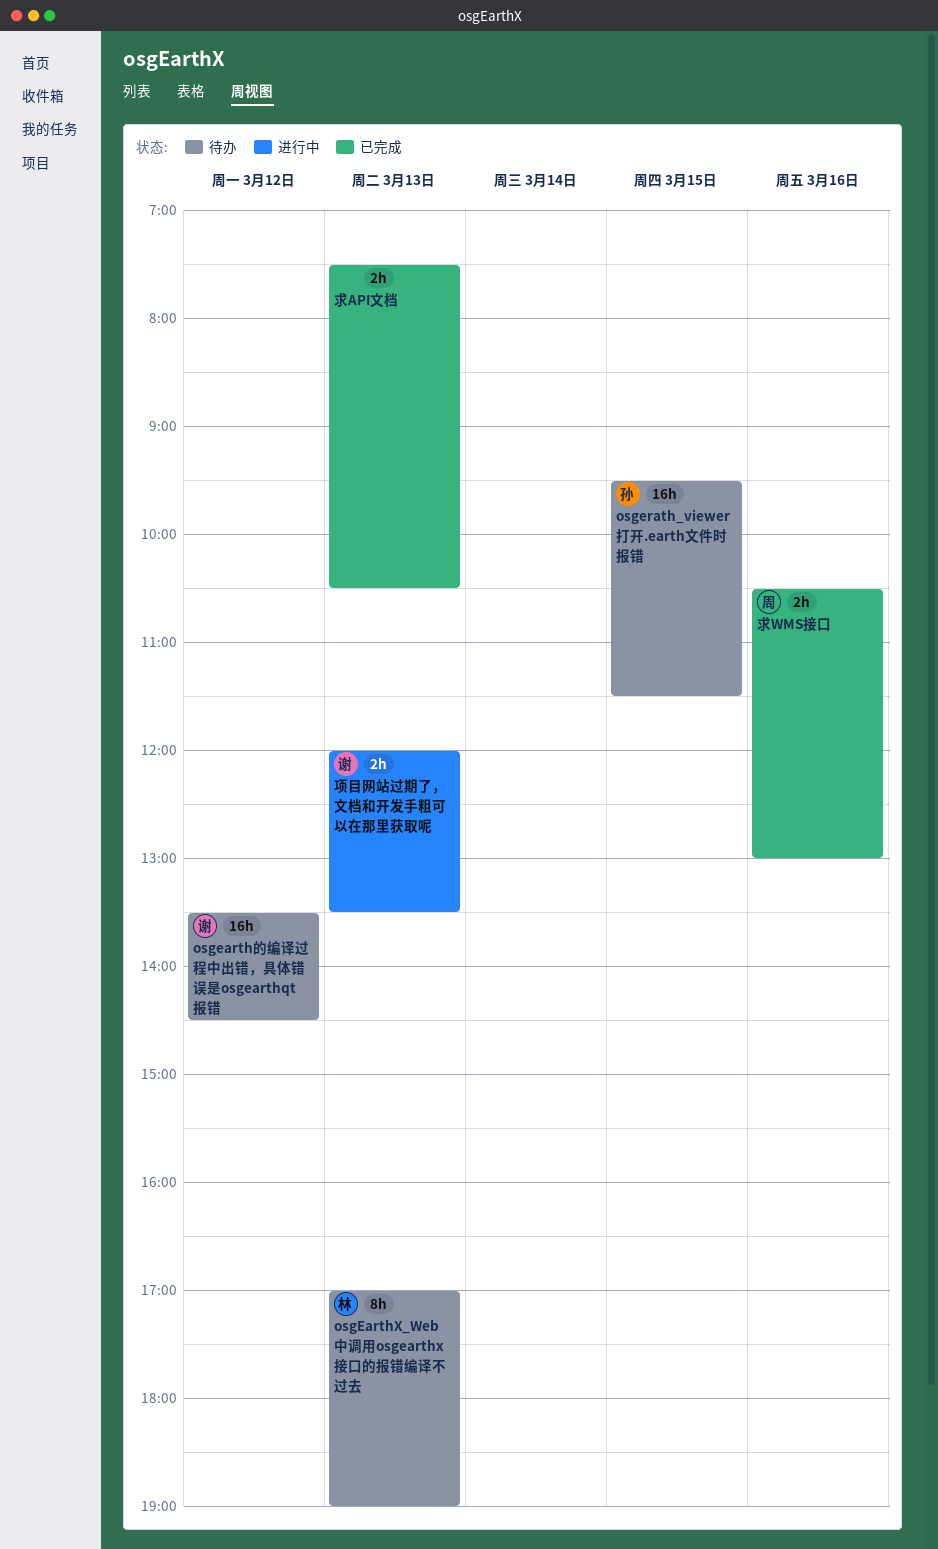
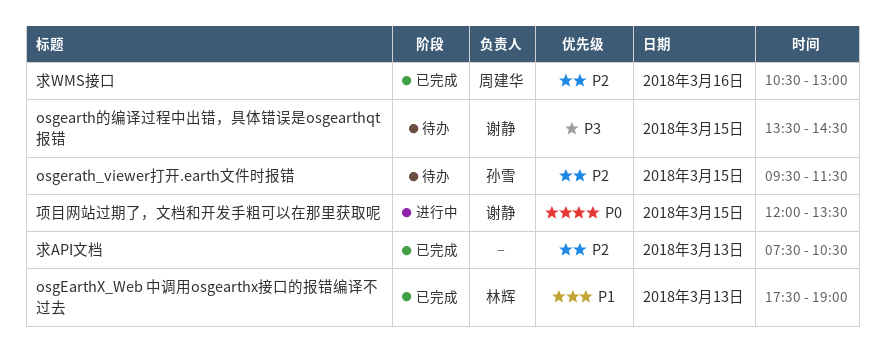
osgEarthX_Web 中调用osgearthx接口的报错编译不过去, status: 待办 -> 已完成
osgEarthX_Web 中调用osgearthx接口的报错编译不过去, begins: 17:00 -> 17:30
osgearth的编译过程中出错，具体错误是osgearthqt 报错, day: Mar 12 -> Mar 15
项目网站过期了，文档和开发手粗可以在那里获取呢, day: Mar 13 -> Mar 15

